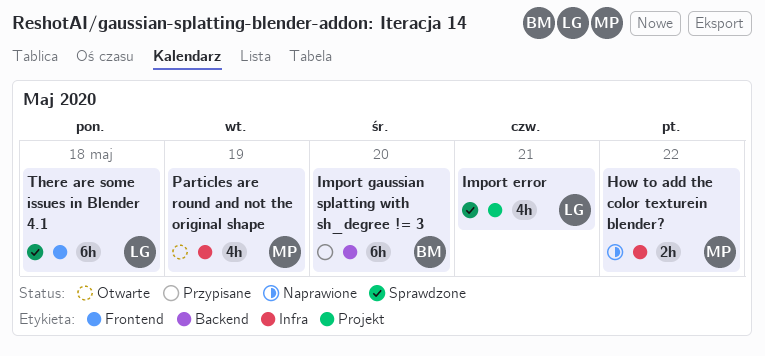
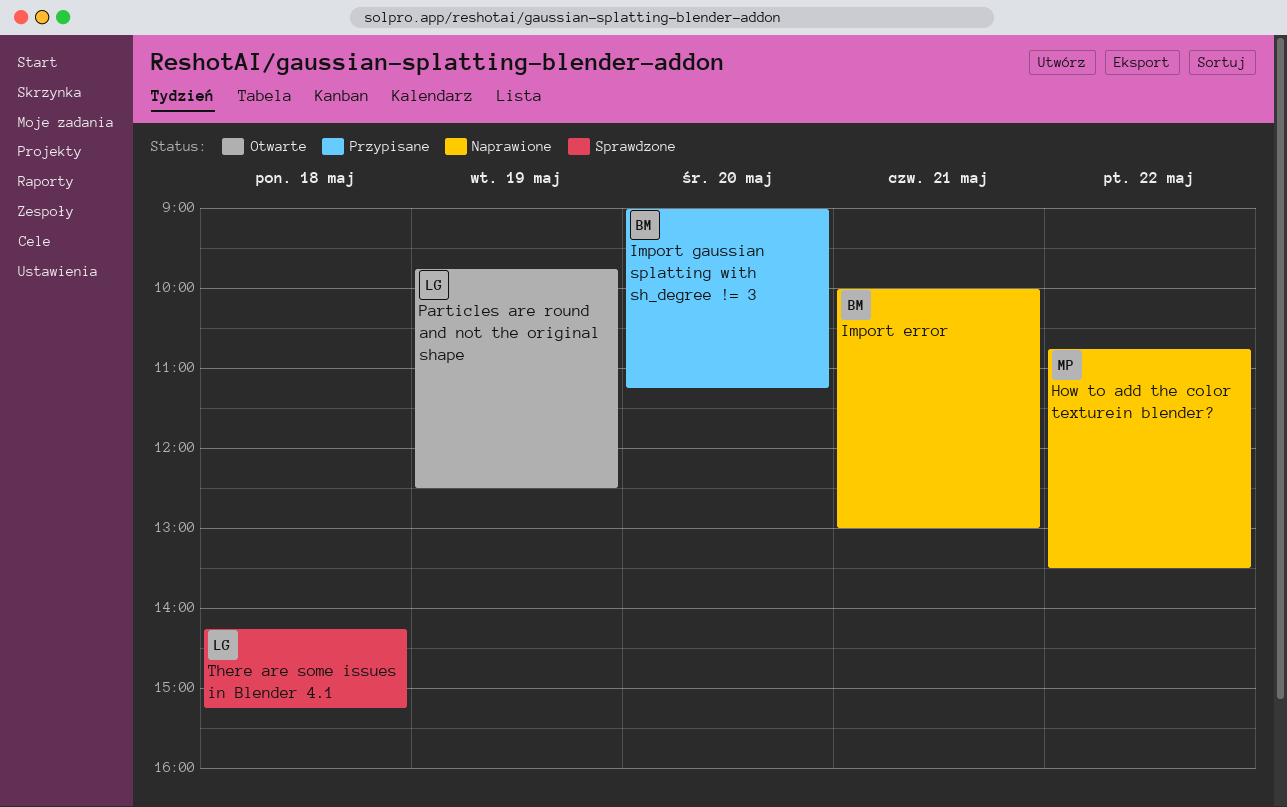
Import error, status: Sprawdzone -> Naprawione
Import error, owner: LG -> BM
Particles are round and not the original shape, owner: MP -> LG

